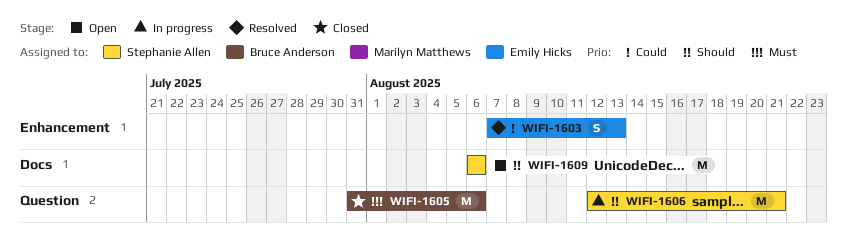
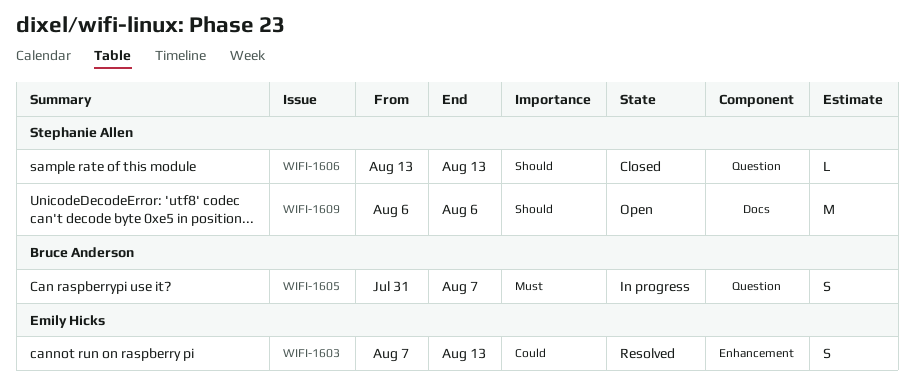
WIFI-1605, status: Closed -> In progress
WIFI-1605, estimate: M -> S
WIFI-1605, due: Aug 6 -> Aug 7
WIFI-1606, status: In progress -> Closed
WIFI-1606, estimate: M -> L
WIFI-1606, start: Aug 12 -> Aug 13
WIFI-1606, due: Aug 21 -> Aug 13

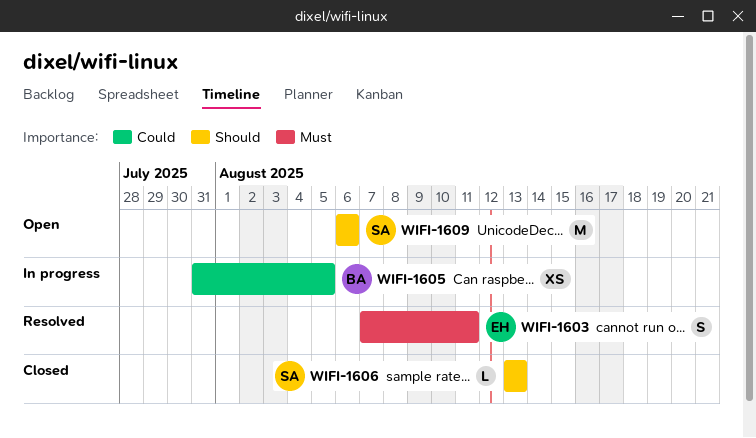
WIFI-1603, priority: Could -> Must
WIFI-1603, due: Aug 13 -> Aug 11
WIFI-1605, priority: Must -> Could
WIFI-1605, estimate: S -> XS
WIFI-1605, due: Aug 7 -> Aug 5

